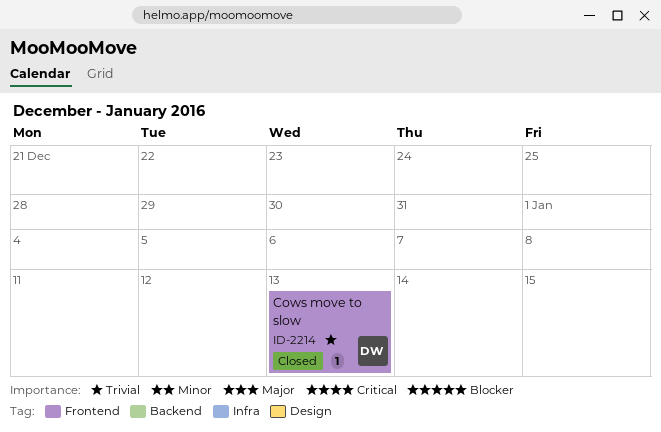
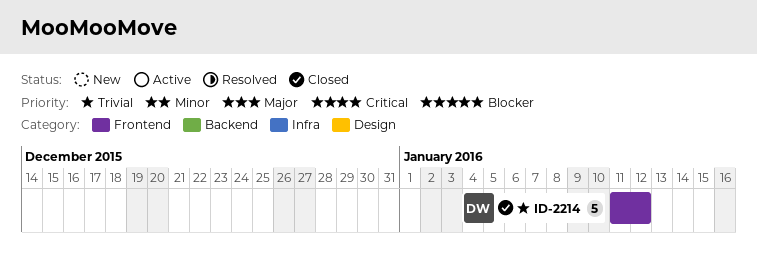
ID-2214, estimate: 1 -> 5
ID-2214, due: Jan 13 -> Jan 12

